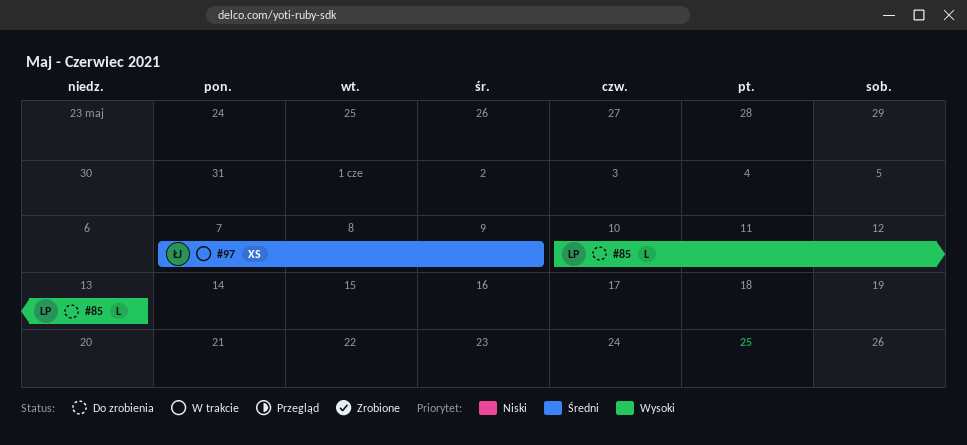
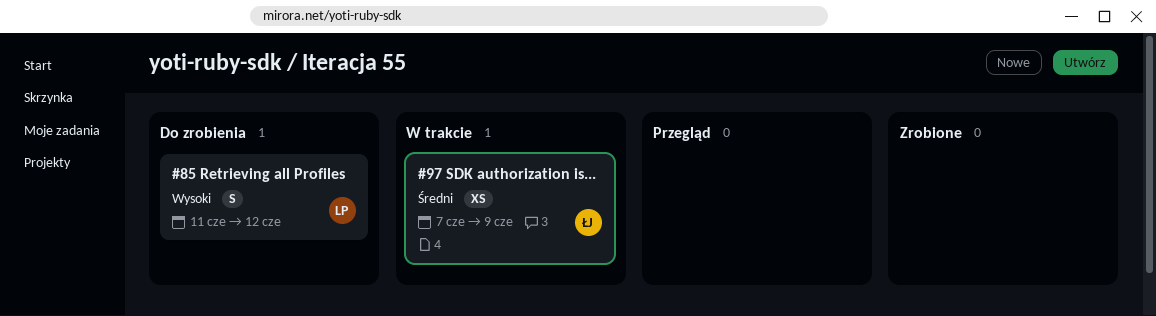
#85, estimate: L -> S
#85, start: Jun 10 -> Jun 11
#85, due: Jun 13 -> Jun 12

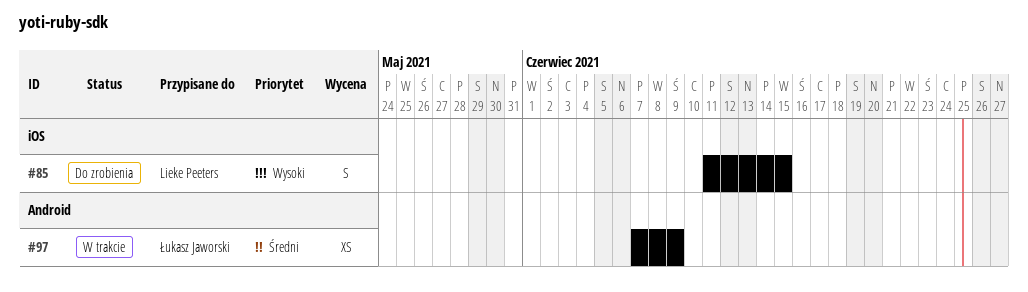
#85, due: Jun 12 -> Jun 15

